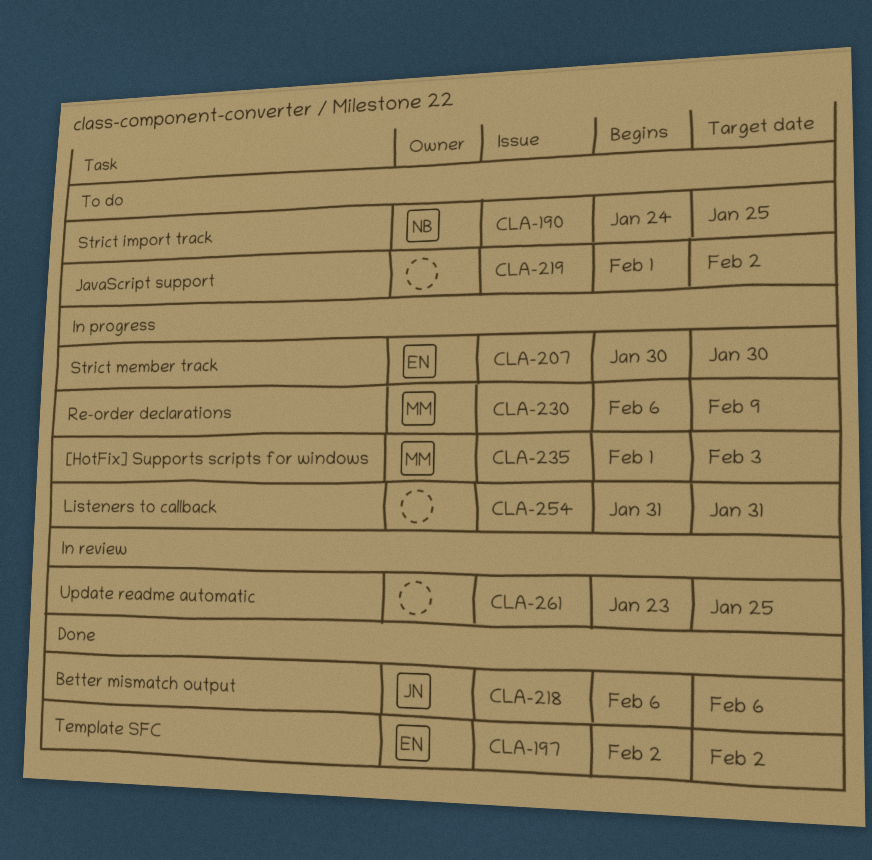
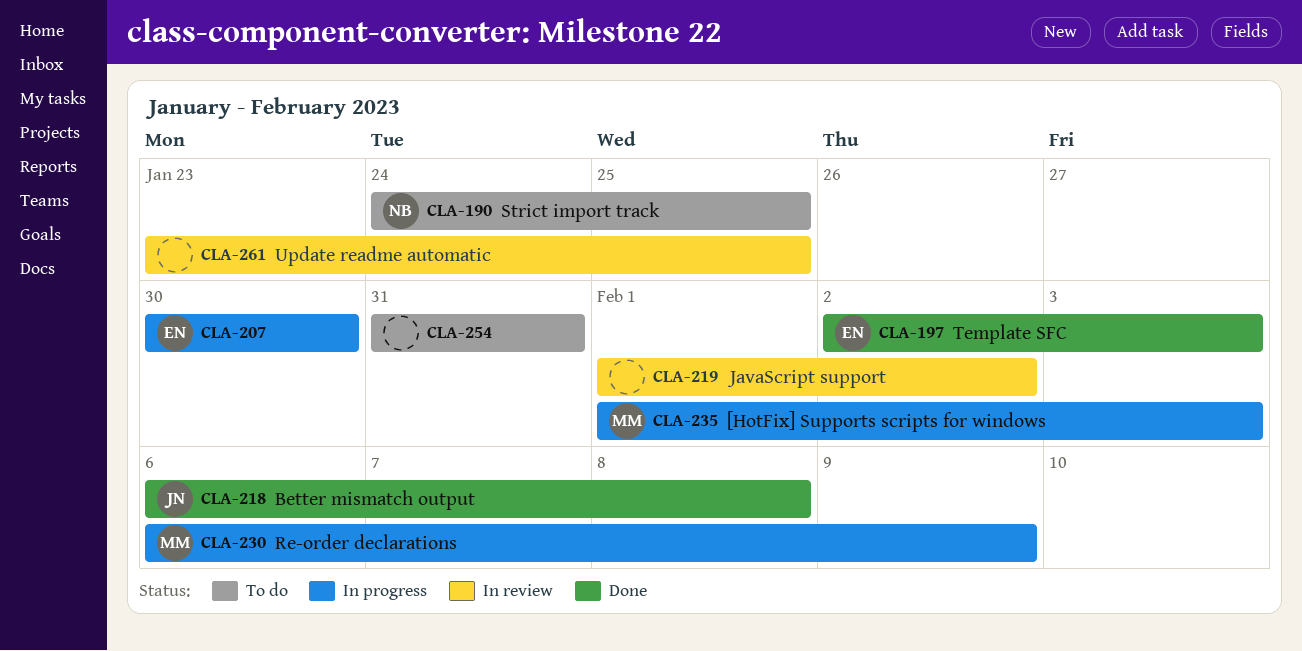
CLA-197, due: Feb 2 -> Feb 3
CLA-218, due: Feb 6 -> Feb 8
CLA-219, status: To do -> In review
CLA-254, status: In progress -> To do

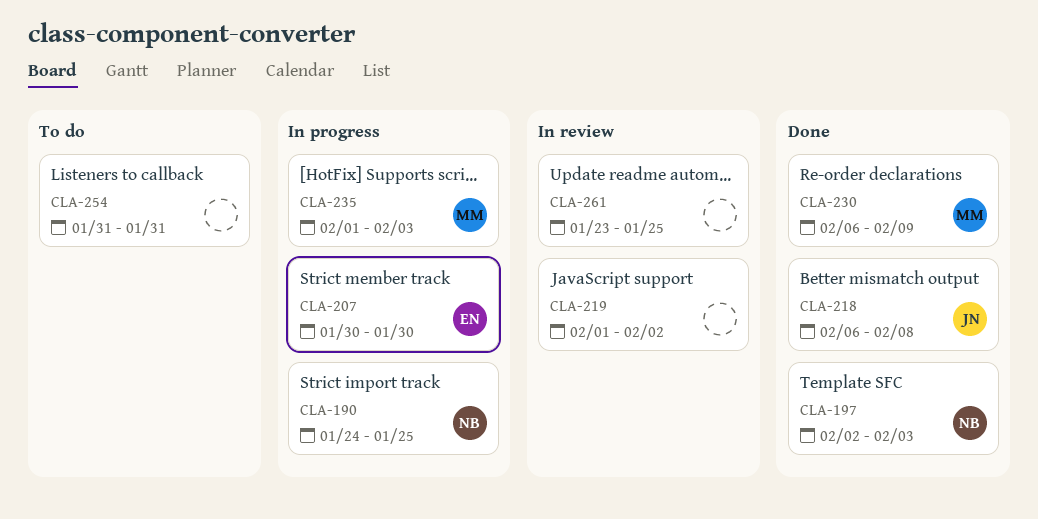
CLA-190, status: To do -> In progress
CLA-197, owner: EN -> NB
CLA-230, status: In progress -> Done

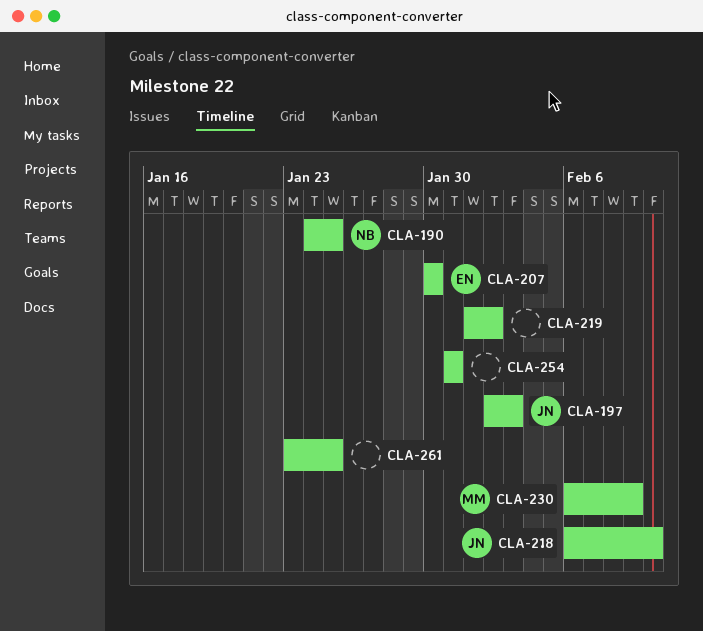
CLA-197, owner: NB -> JN
CLA-218, due: Feb 8 -> Feb 10
CLA-235: present -> none

